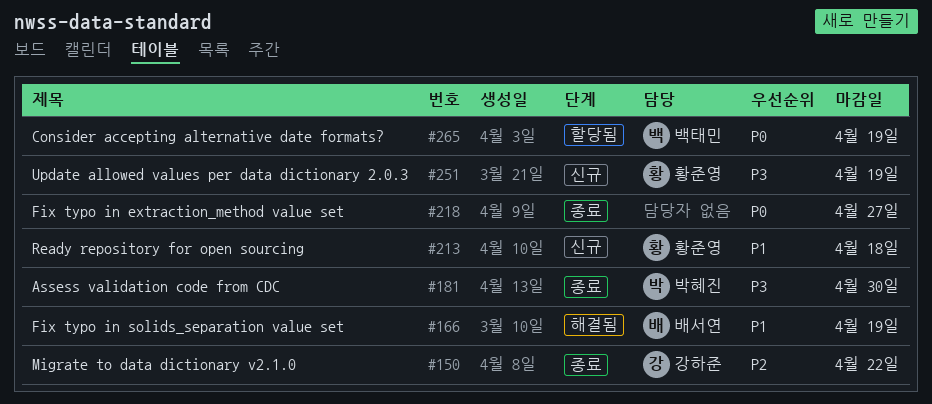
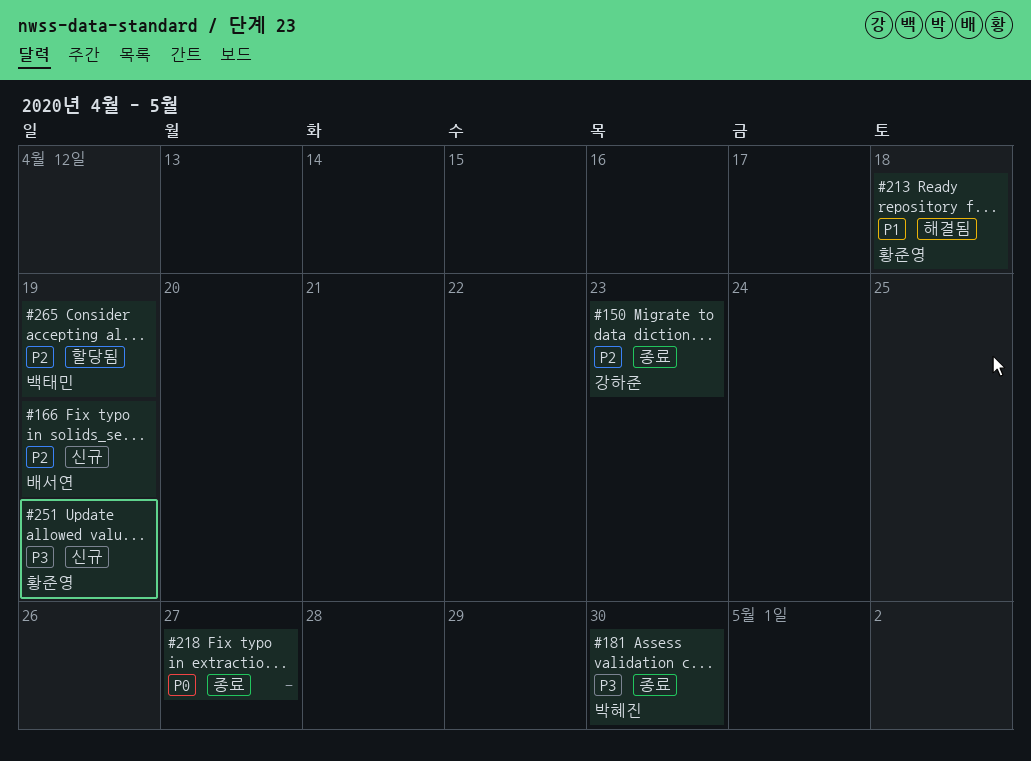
#150, due: Apr 22 -> Apr 23
#166, status: 해결됨 -> 신규
#166, priority: P1 -> P2
#213, status: 신규 -> 해결됨
#265, priority: P0 -> P2

